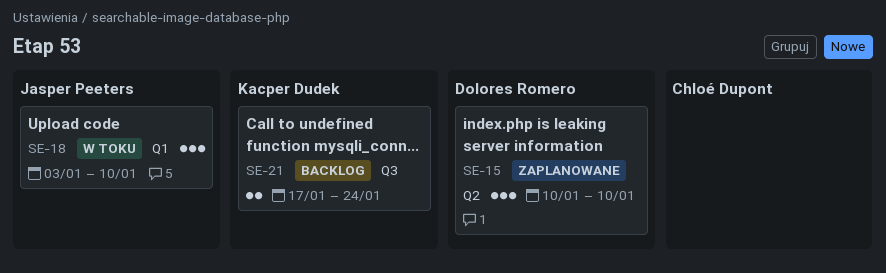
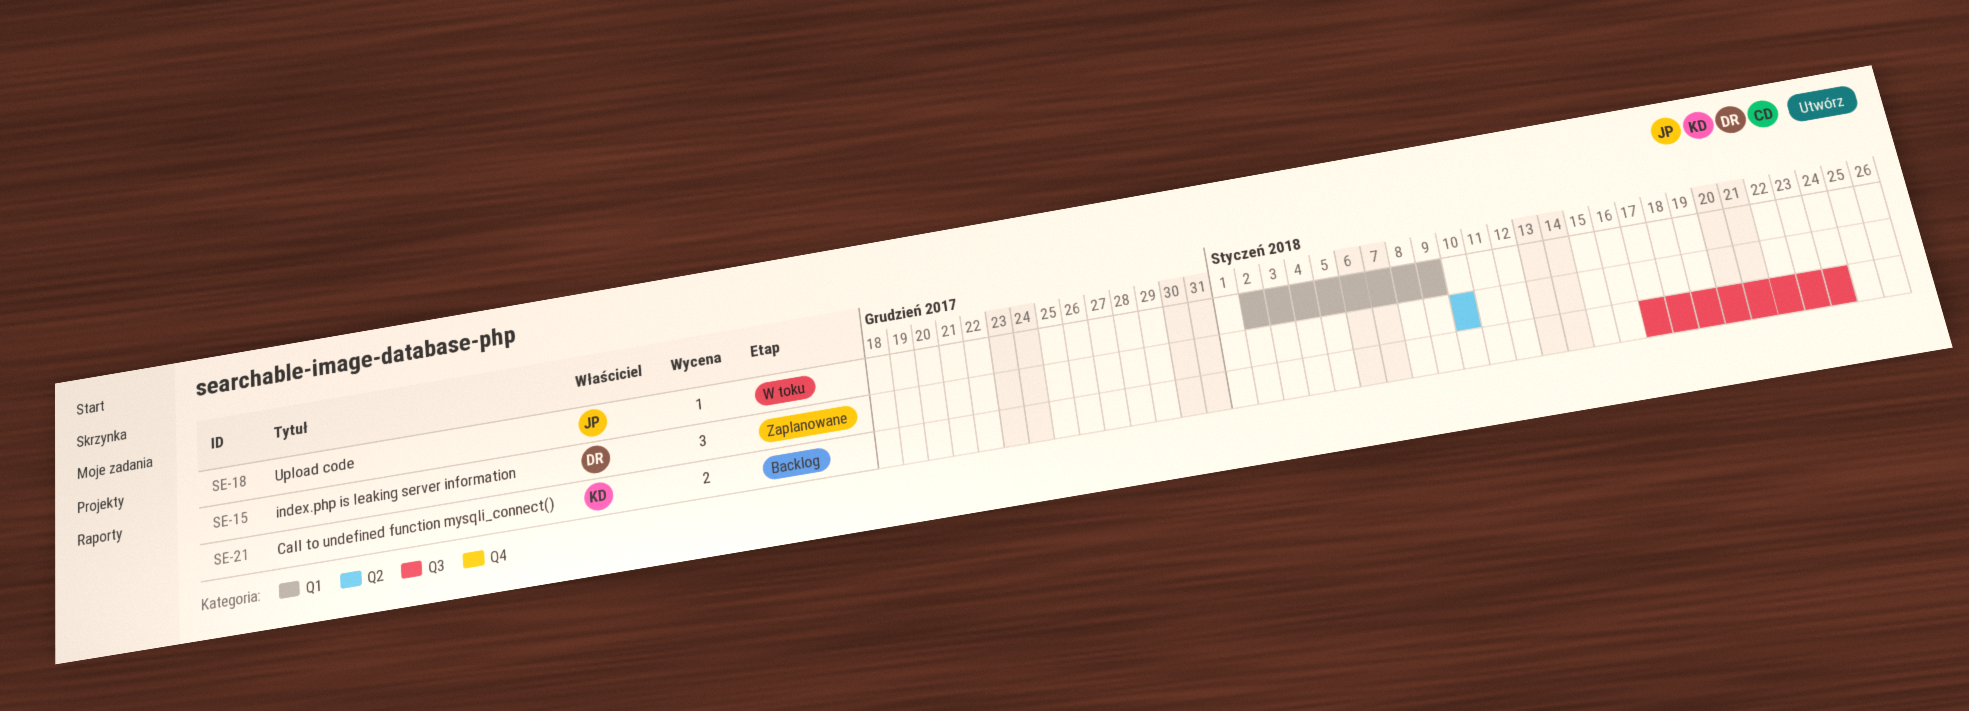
SE-18, estimate: 3 -> 1
SE-18, start: Jan 3 -> Jan 2
SE-18, due: Jan 10 -> Jan 9

